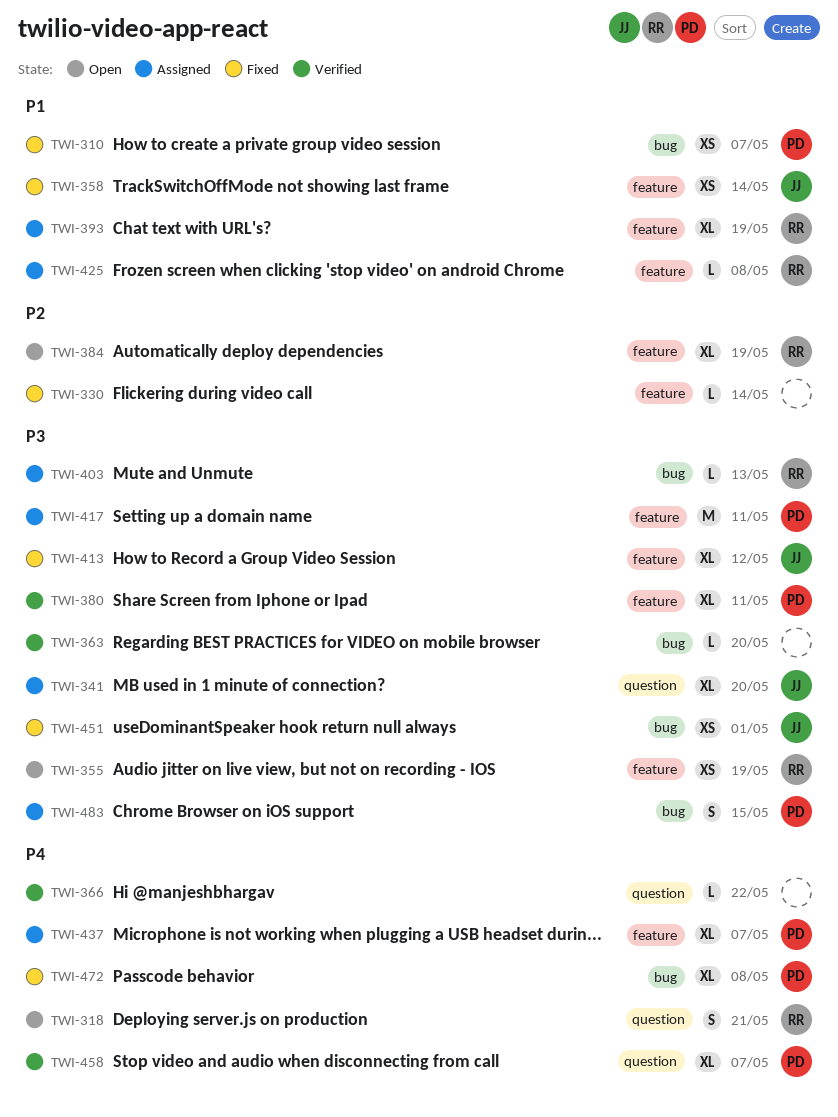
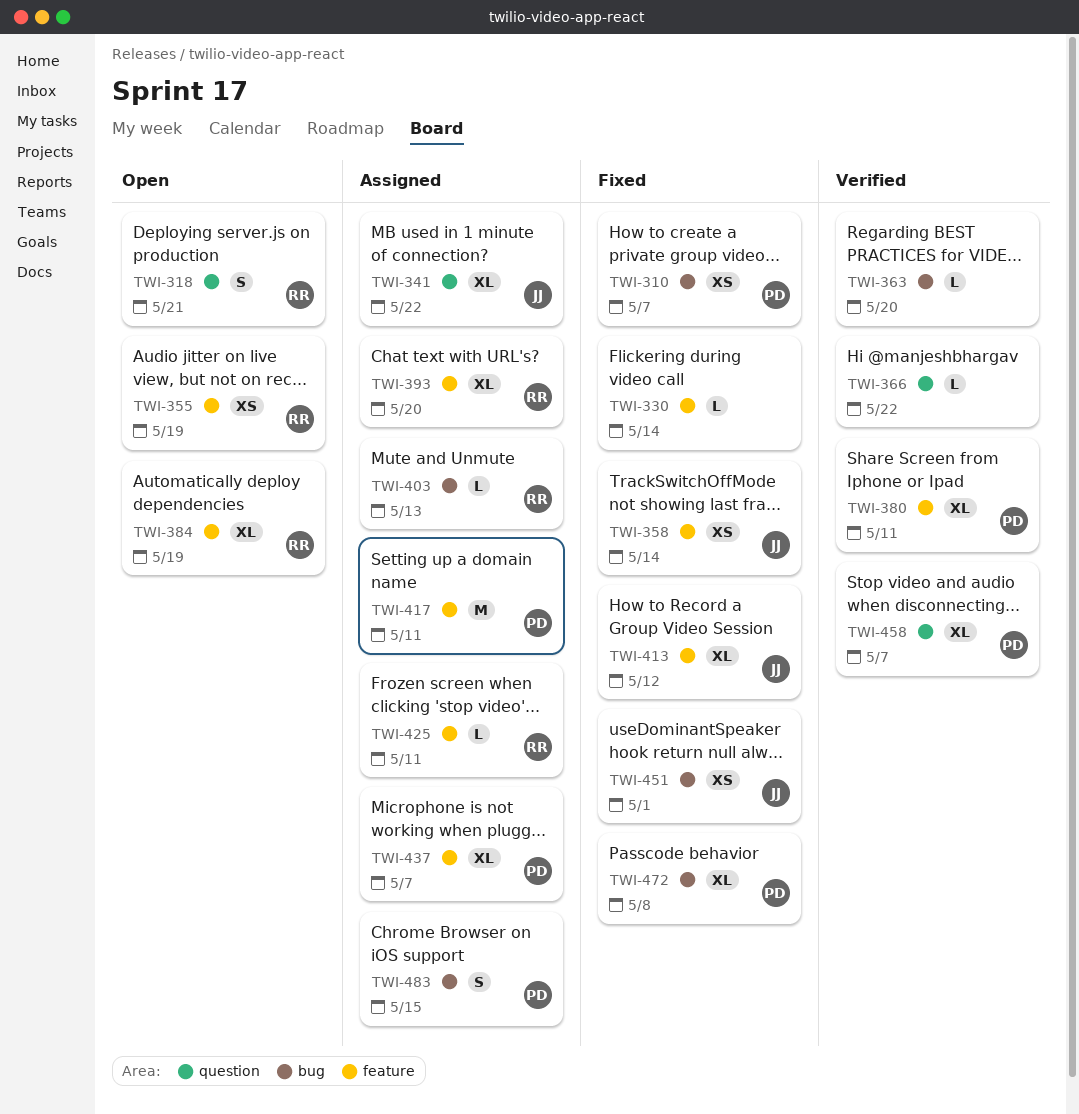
TWI-341, due: May 20 -> May 22
TWI-393, due: May 19 -> May 20
TWI-425, due: May 8 -> May 11

